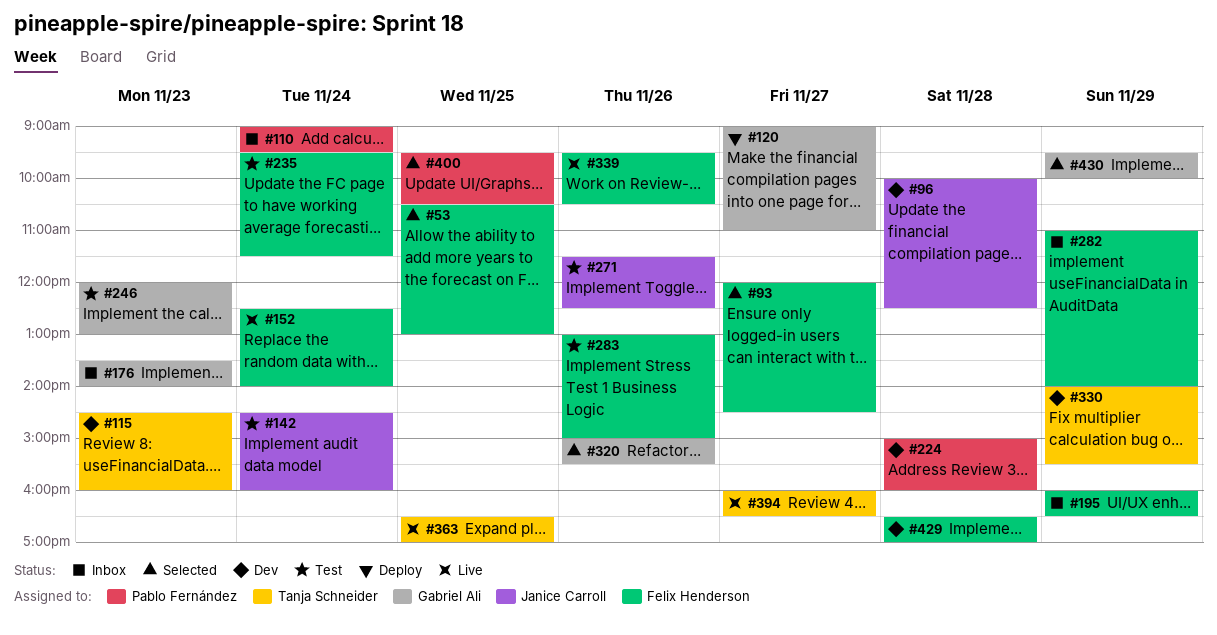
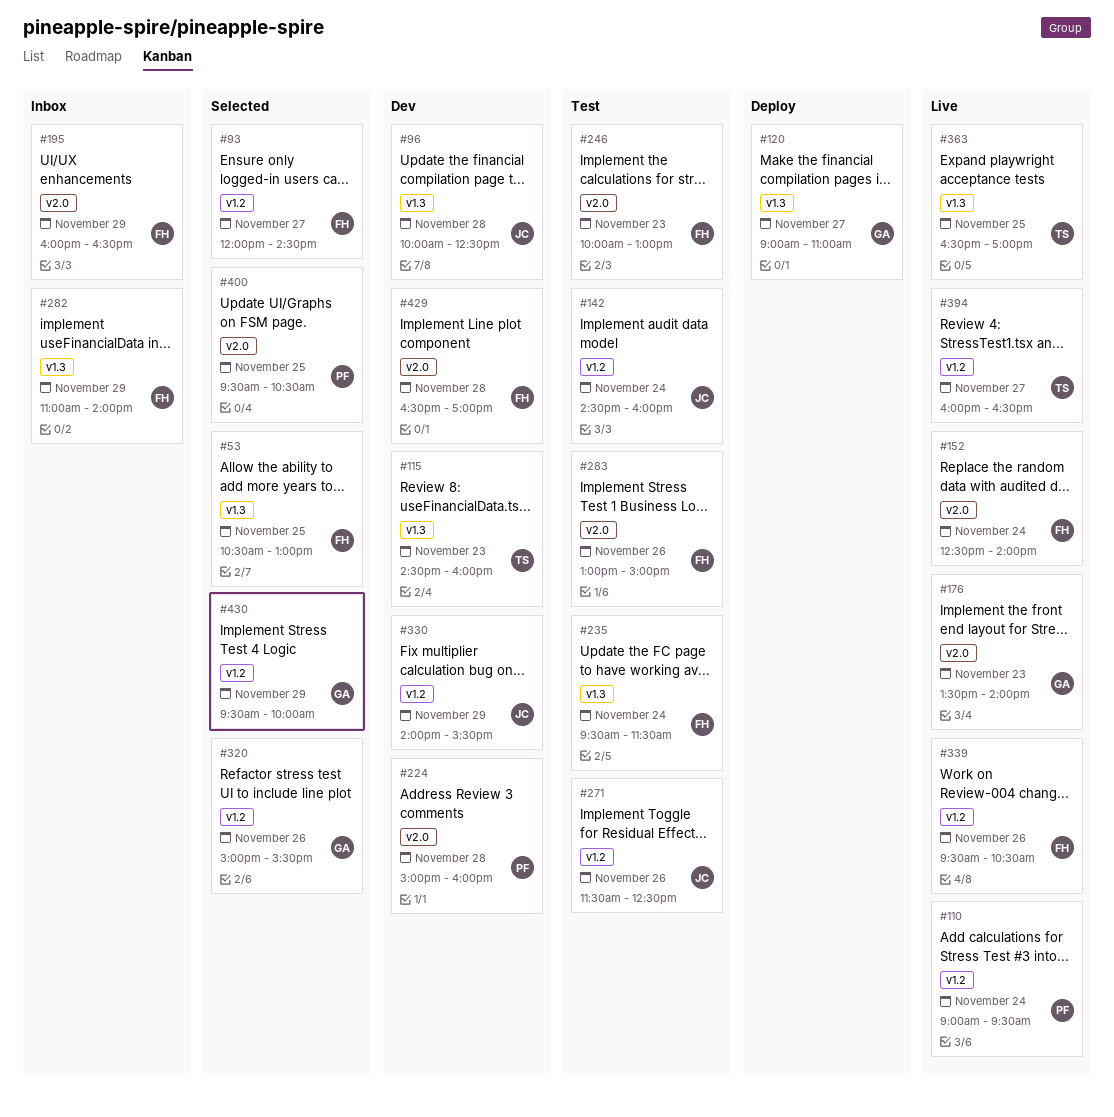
#110, status: Inbox -> Live
#176, status: Inbox -> Live
#246, owner: Gabriel Ali -> Felix Henderson
#246, begins: 12:00 -> 10:00
#330, owner: Tanja Schneider -> Janice Carroll

